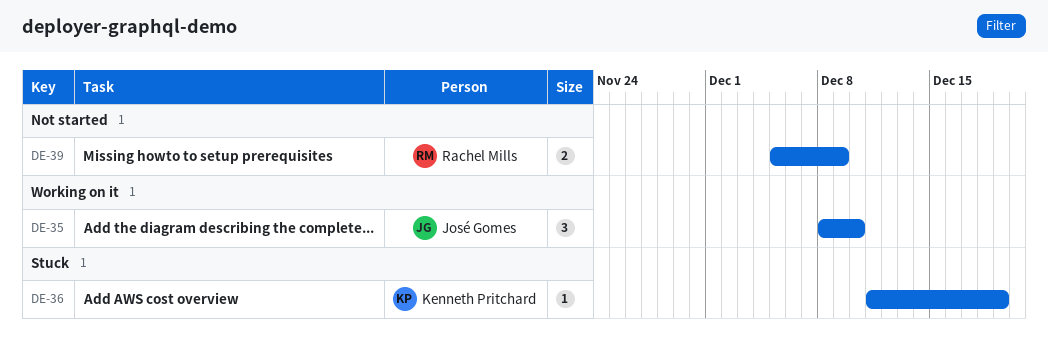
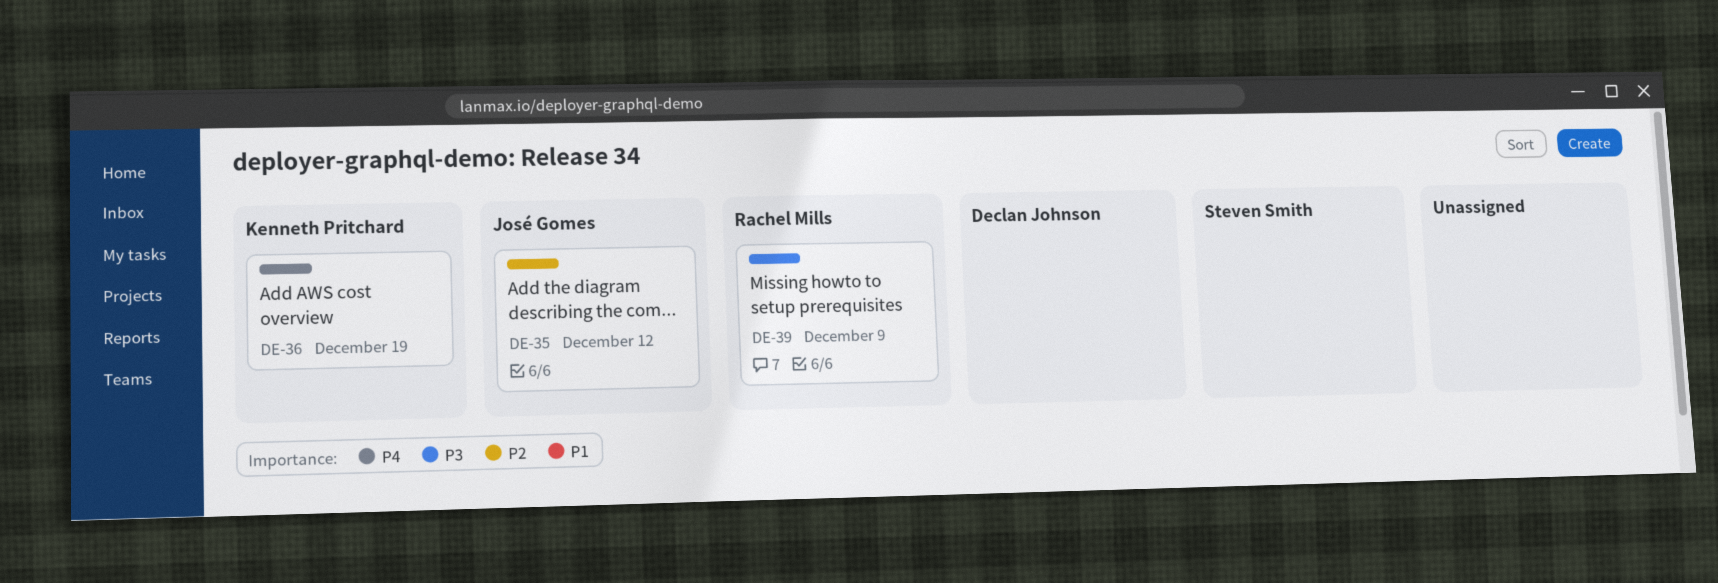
DE-35, due: Dec 10 -> Dec 12

